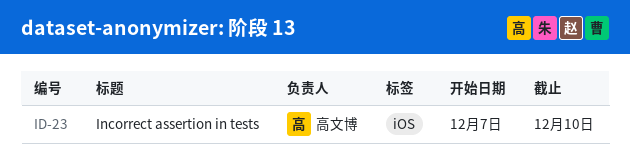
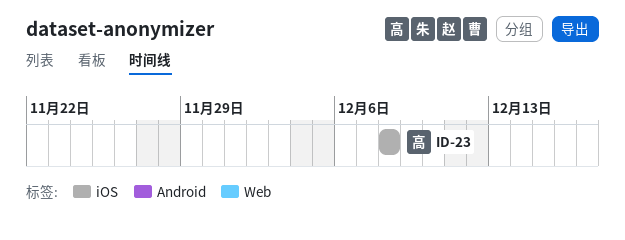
ID-23, start: Dec 7 -> Dec 8
ID-23, due: Dec 10 -> Dec 8

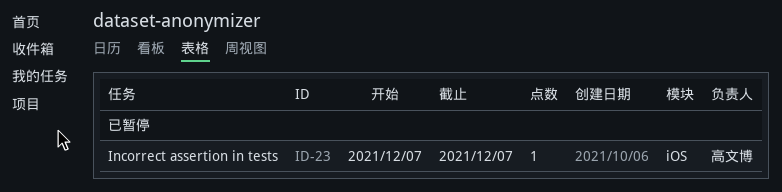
ID-23, start: Dec 8 -> Dec 7
ID-23, due: Dec 8 -> Dec 7

